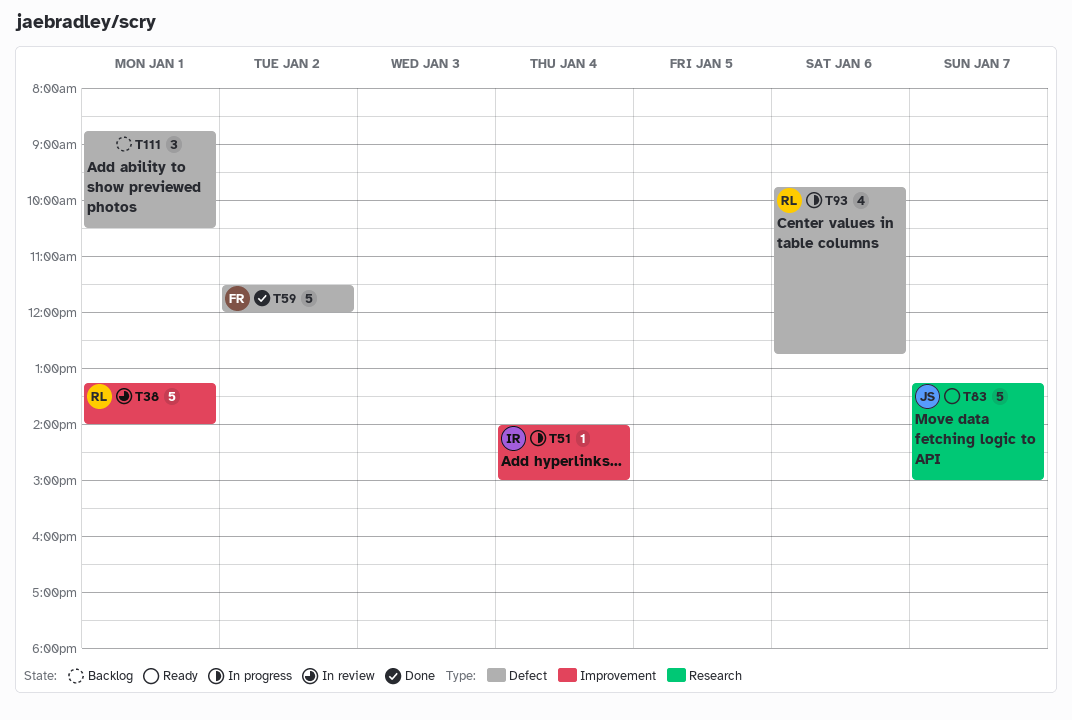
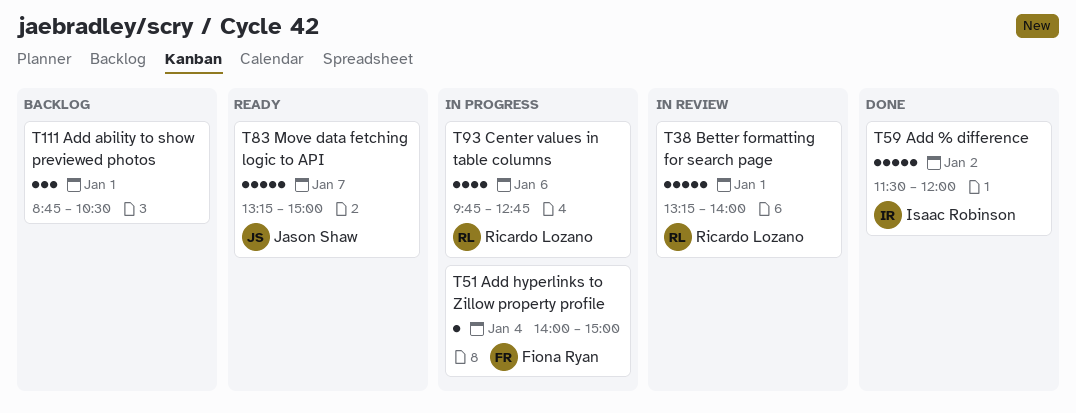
T51, owner: Isaac Robinson -> Fiona Ryan
T59, owner: Fiona Ryan -> Isaac Robinson

